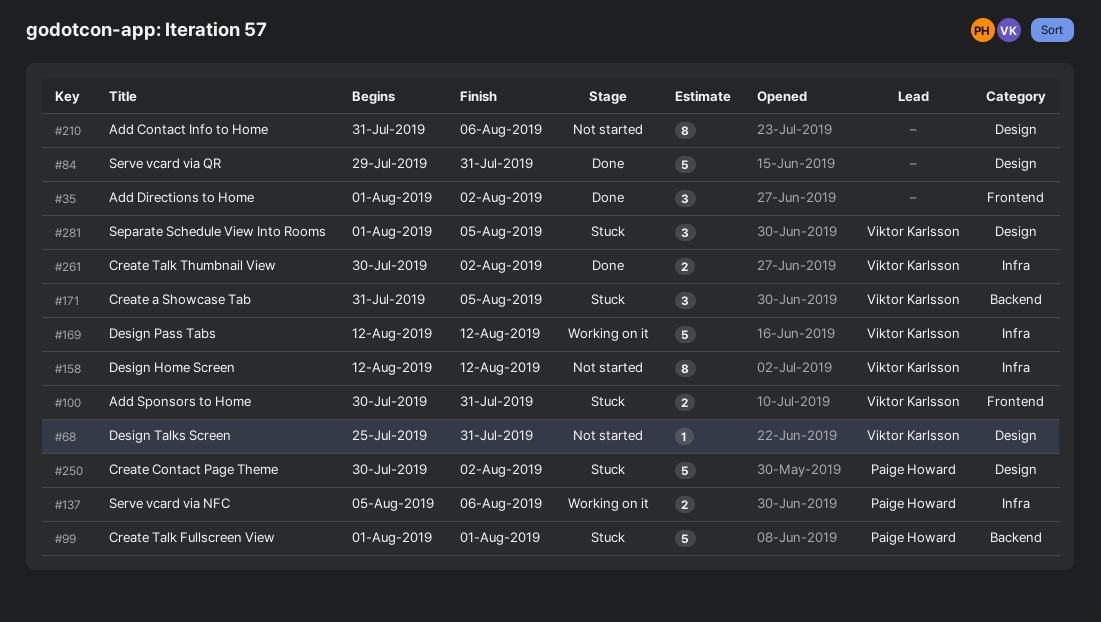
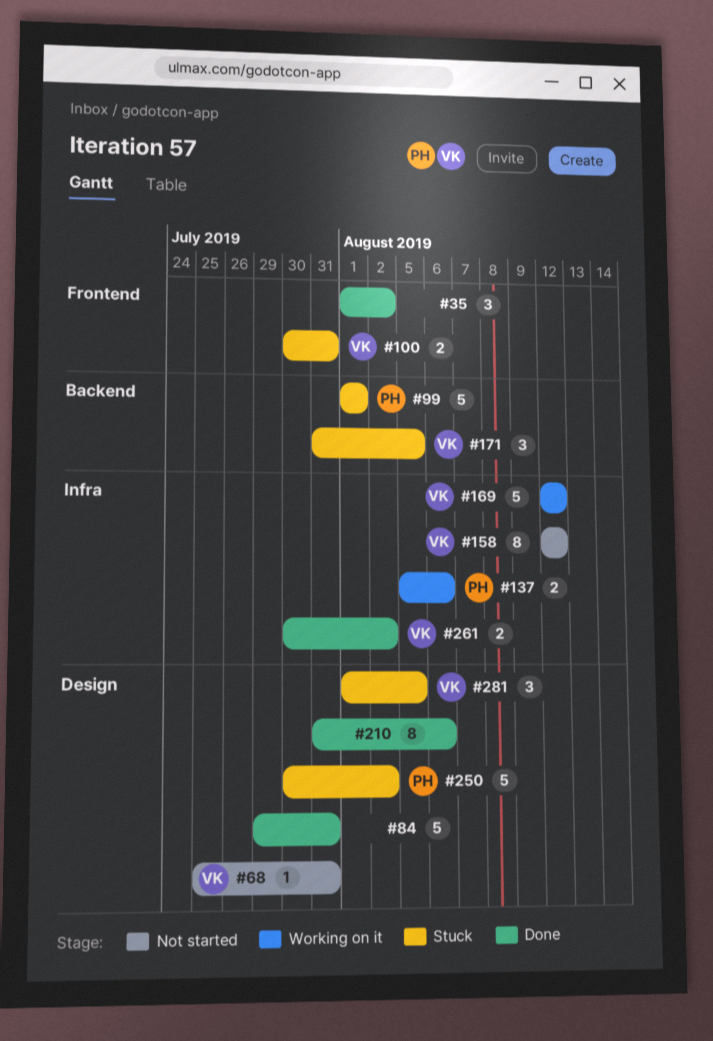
#210, status: Not started -> Done

